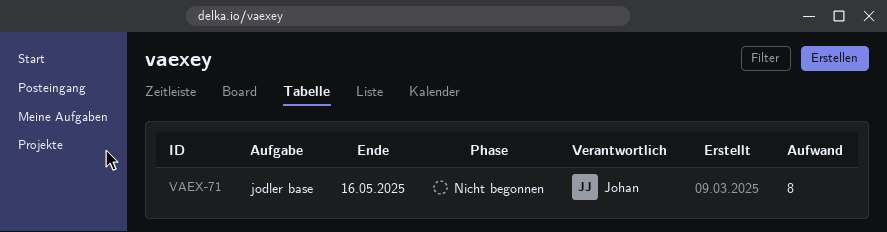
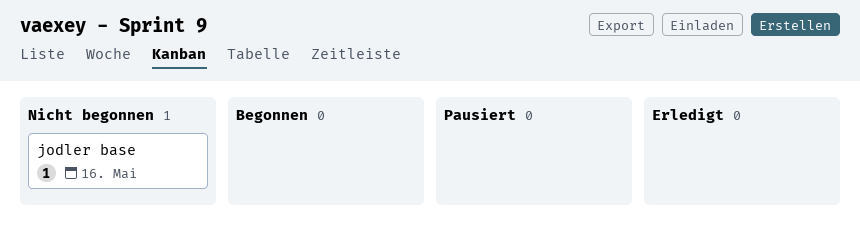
jodler base, estimate: 8 -> 1

